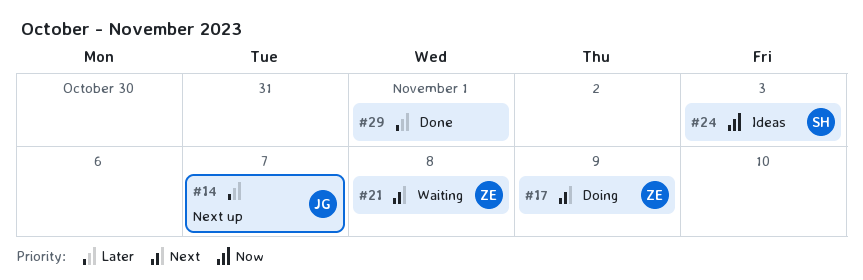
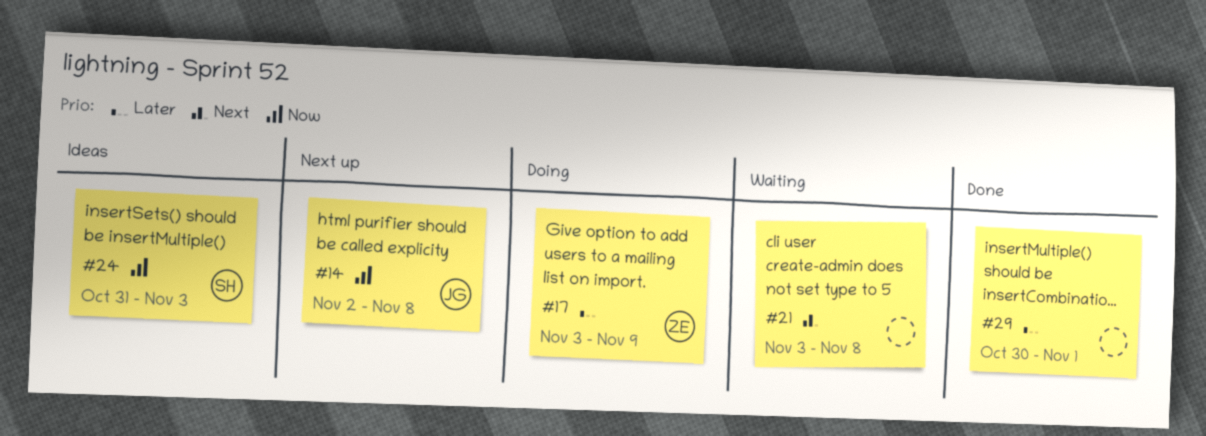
#14, priority: Later -> Now
#14, due: Nov 7 -> Nov 8
#17, priority: Next -> Later
#21, owner: ZE -> none

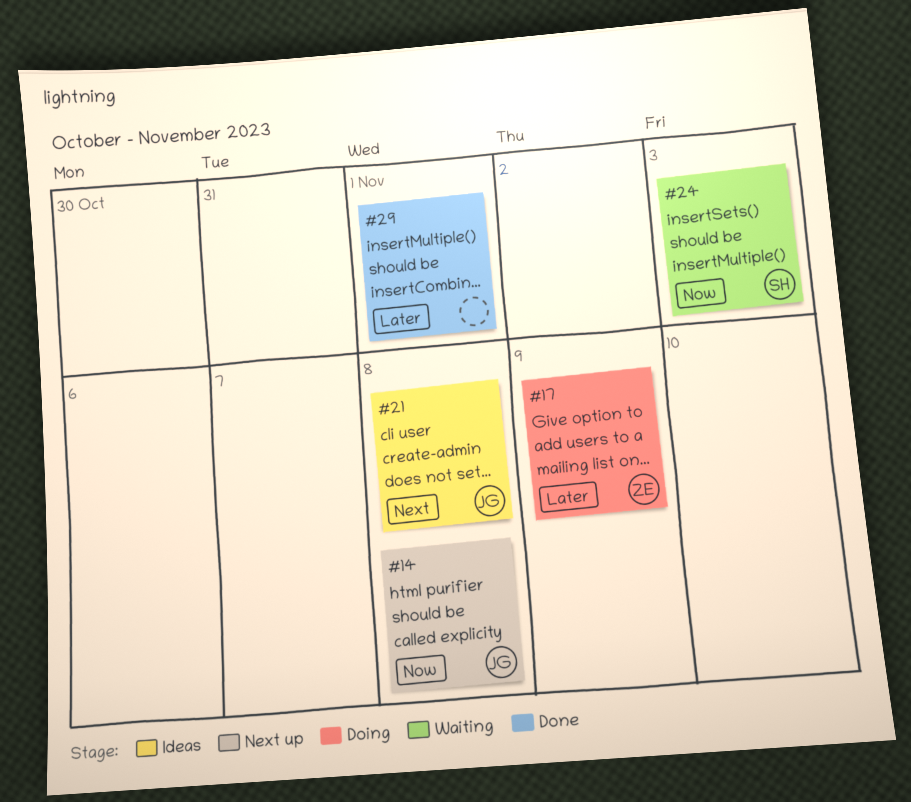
#21, status: Waiting -> Ideas
#21, owner: none -> JG
#24, status: Ideas -> Waiting

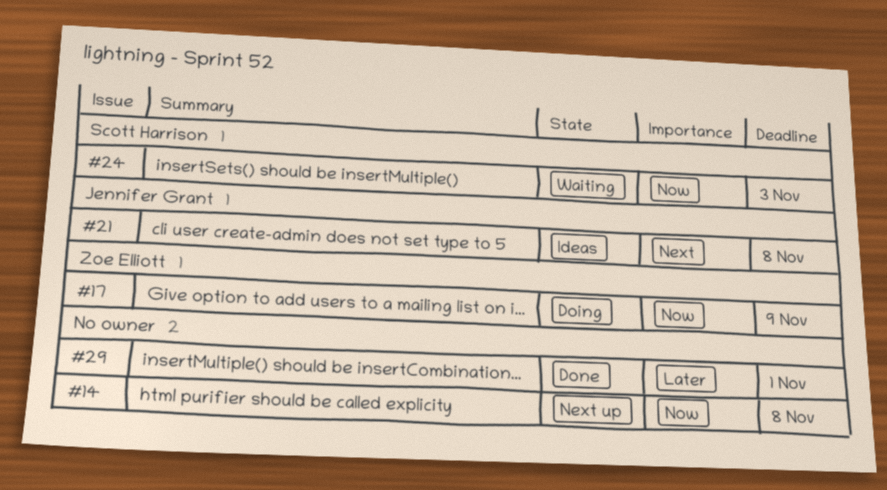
#14, owner: Jennifer Grant -> none
#17, priority: Later -> Now

